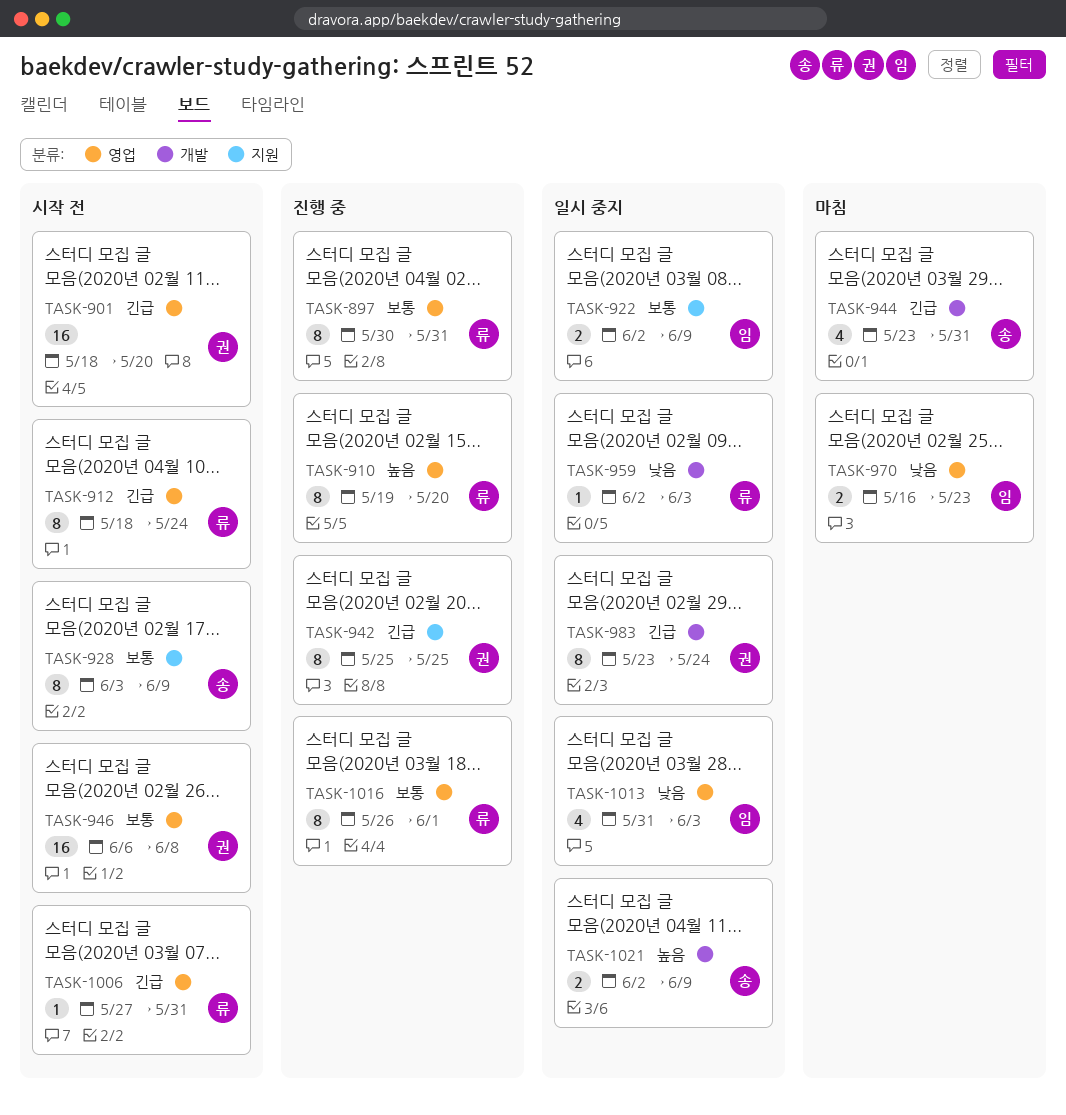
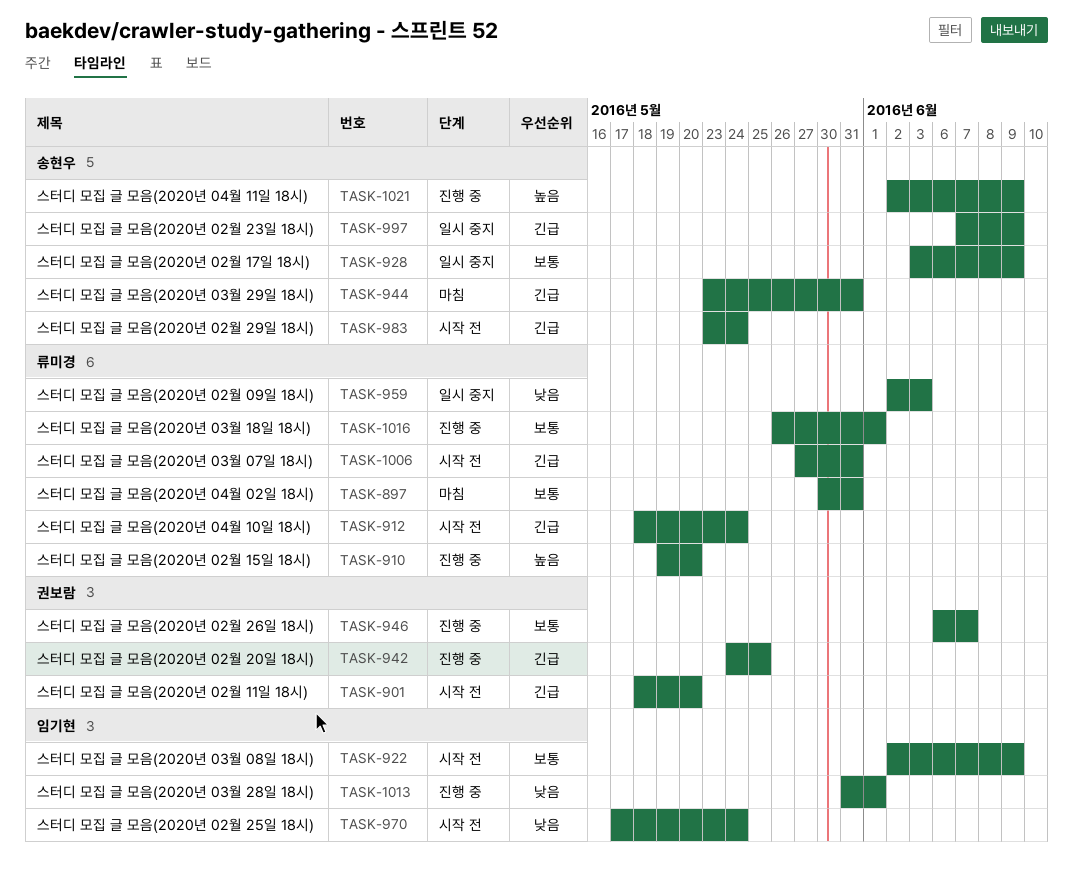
TASK-897, status: 진행 중 -> 마침
TASK-922, status: 일시 중지 -> 시작 전
TASK-928, status: 시작 전 -> 일시 중지
TASK-942, start: May 25 -> May 24
TASK-946, status: 시작 전 -> 진행 중
TASK-946, due: Jun 8 -> Jun 7
TASK-970, status: 마침 -> 시작 전
TASK-970, start: May 16 -> May 17
TASK-970, due: May 23 -> May 24
TASK-983, status: 일시 중지 -> 시작 전
TASK-983, owner: 권보람 -> 송현우
TASK-997: none -> present
TASK-1013, status: 일시 중지 -> 진행 중
TASK-1013, due: Jun 3 -> Jun 1
TASK-1021, status: 일시 중지 -> 진행 중

